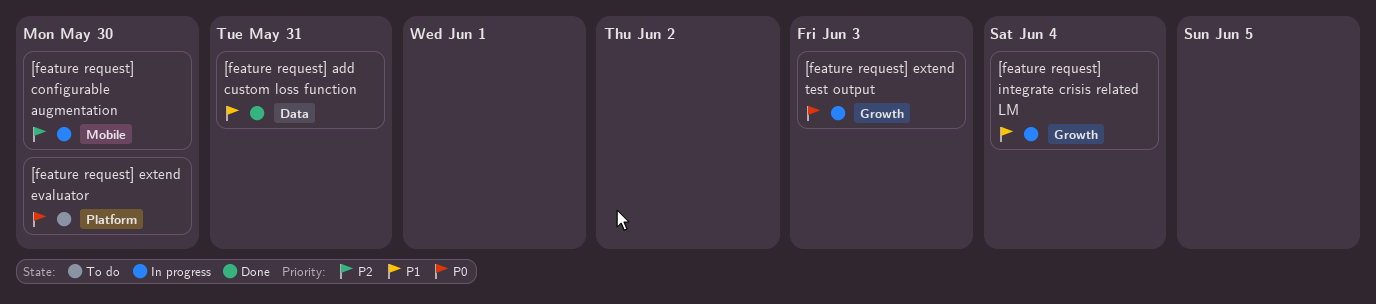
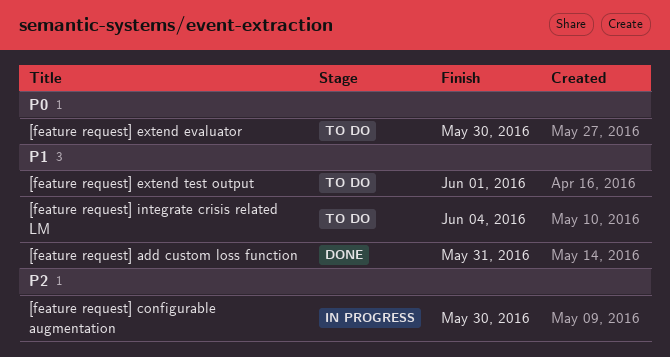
[feature request] extend test output, status: In progress -> To do
[feature request] extend test output, priority: P0 -> P1
[feature request] extend test output, due: Jun 3 -> Jun 1
[feature request] integrate crisis related LM, status: In progress -> To do

